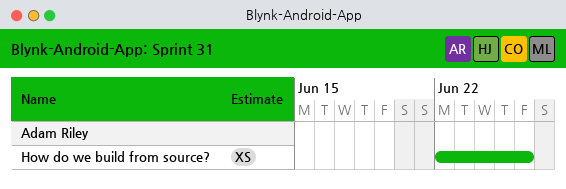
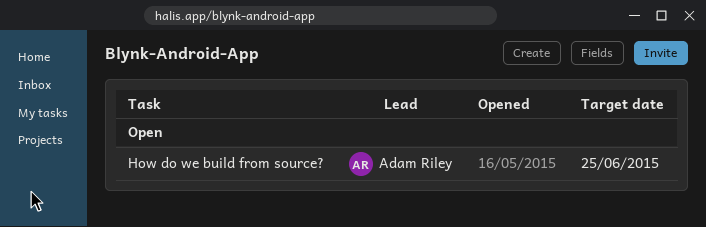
How do we build from source?, due: Jun 26 -> Jun 25

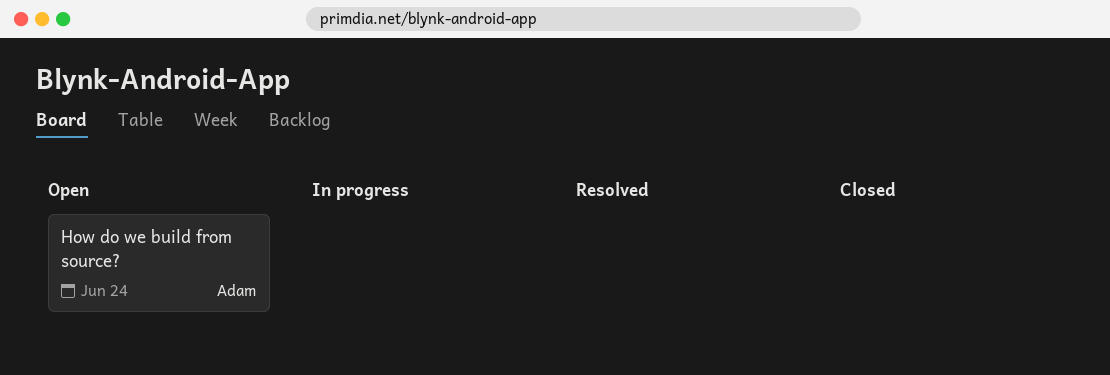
How do we build from source?, due: Jun 25 -> Jun 24

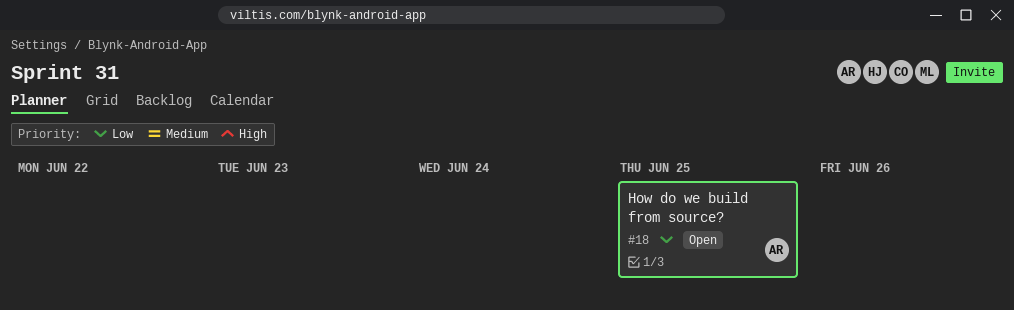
How do we build from source?, due: Jun 24 -> Jun 25

